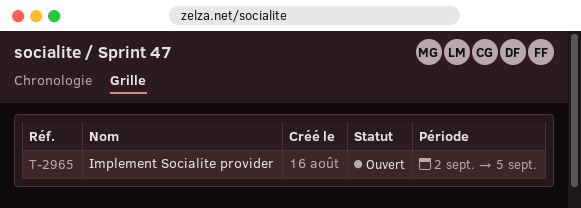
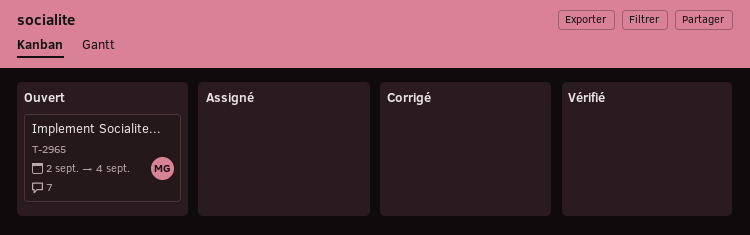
T-2965, due: Sep 5 -> Sep 4

